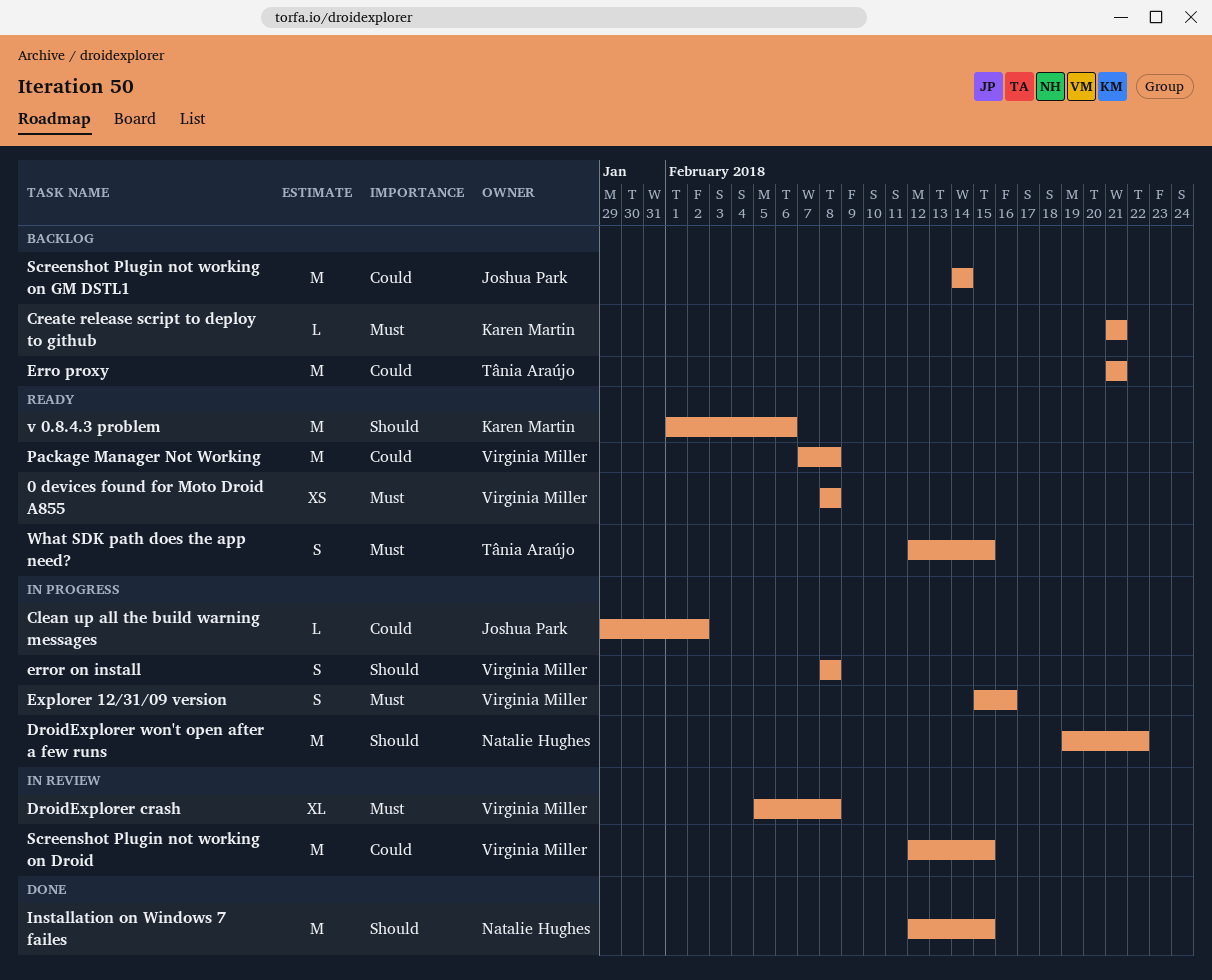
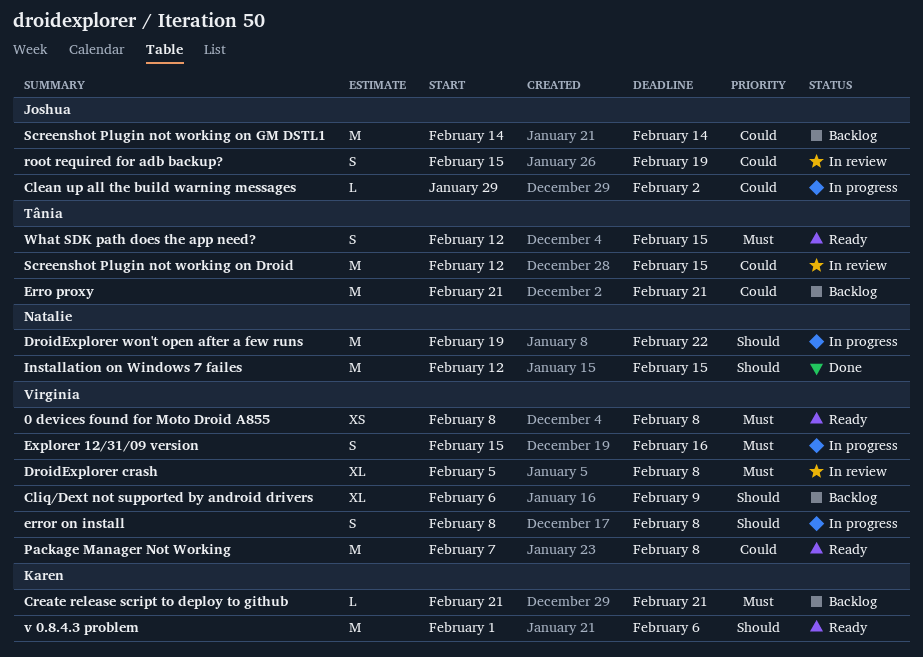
Cliq/Dext not supported by android drivers: none -> present
root required for adb backup?: none -> present
Screenshot Plugin not working on Droid, owner: Virginia Miller -> Tânia Araújo

